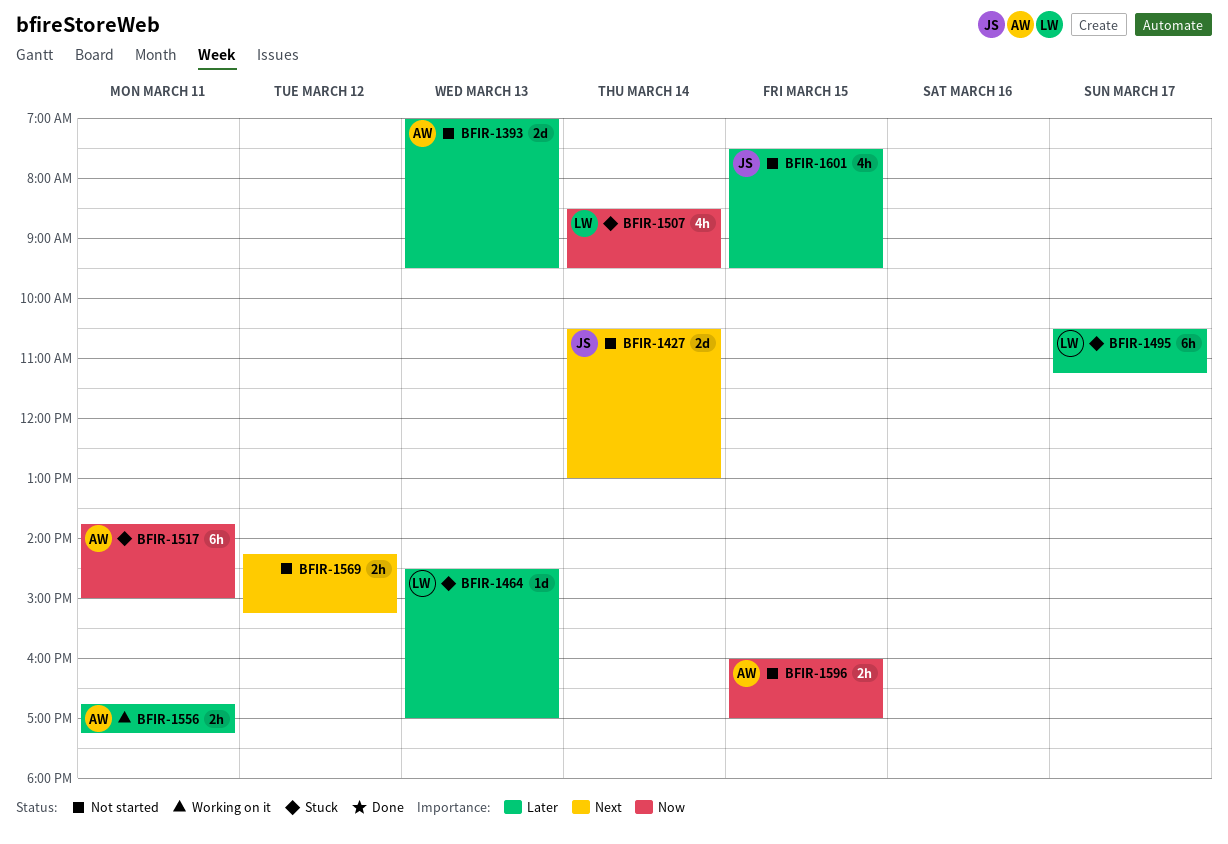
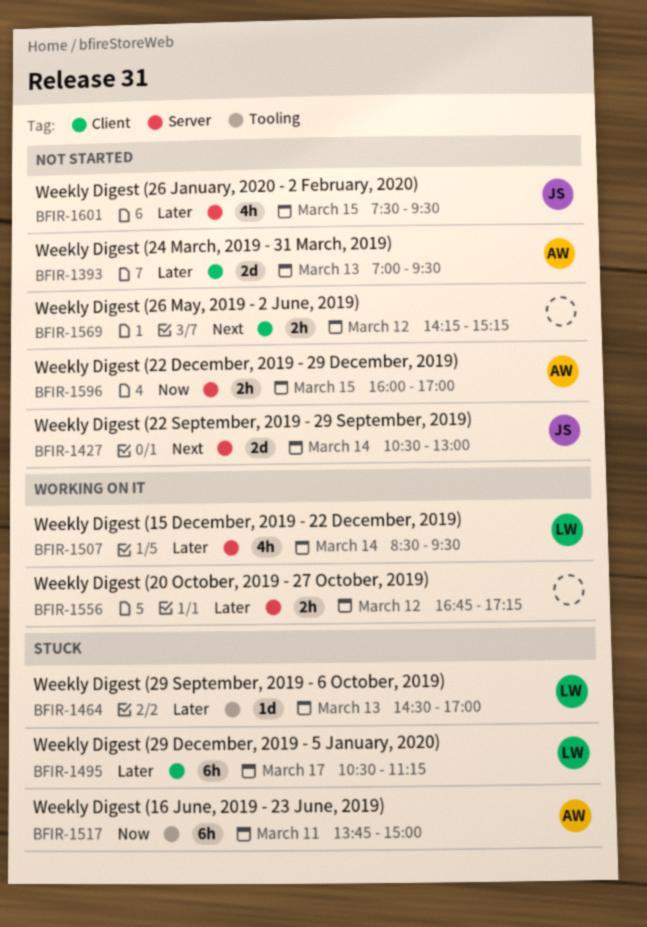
BFIR-1507, status: Stuck -> Working on it
BFIR-1507, priority: Now -> Later
BFIR-1556, owner: AW -> none
BFIR-1556, day: Mar 11 -> Mar 12

